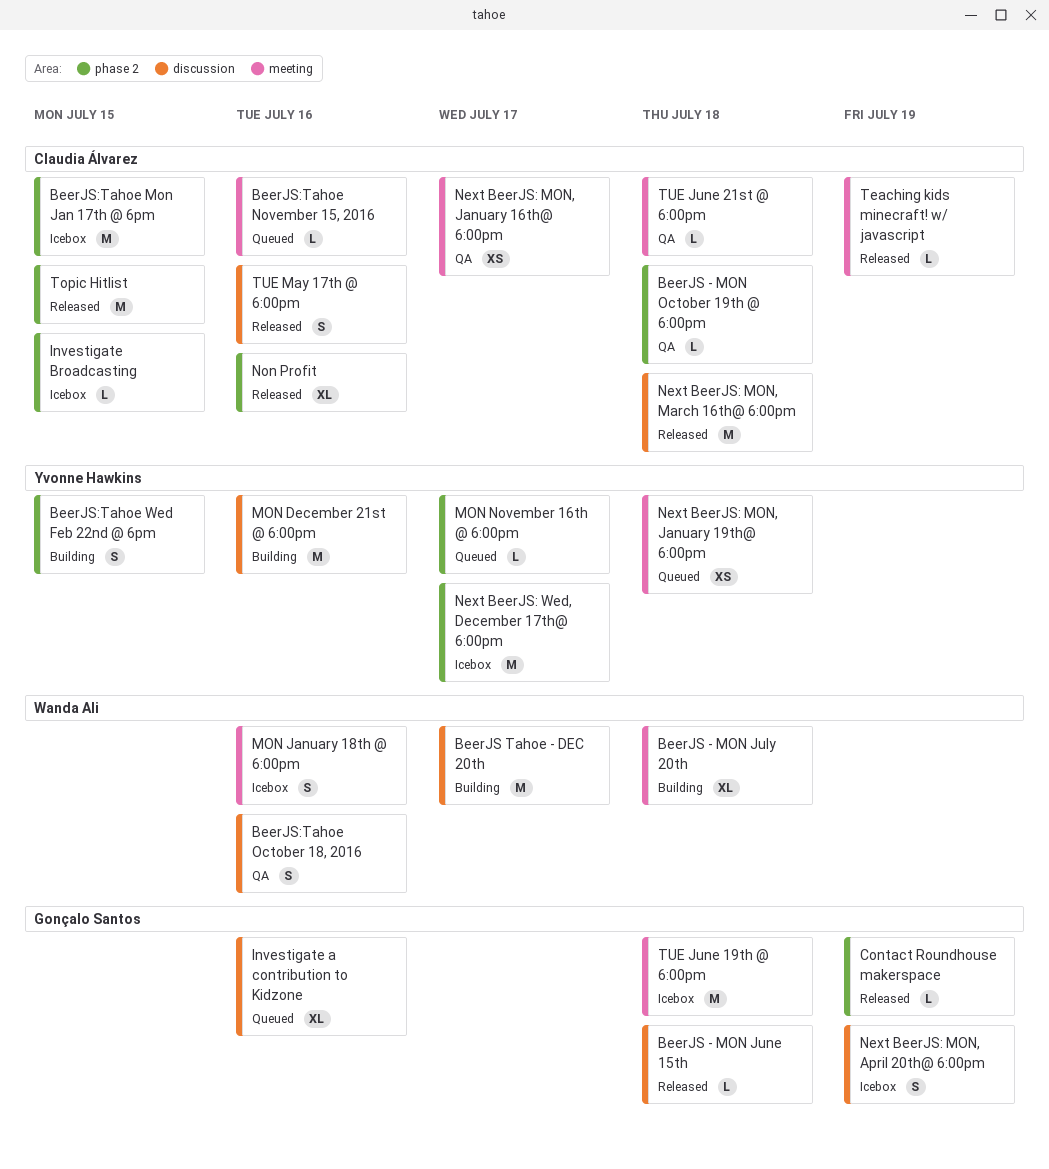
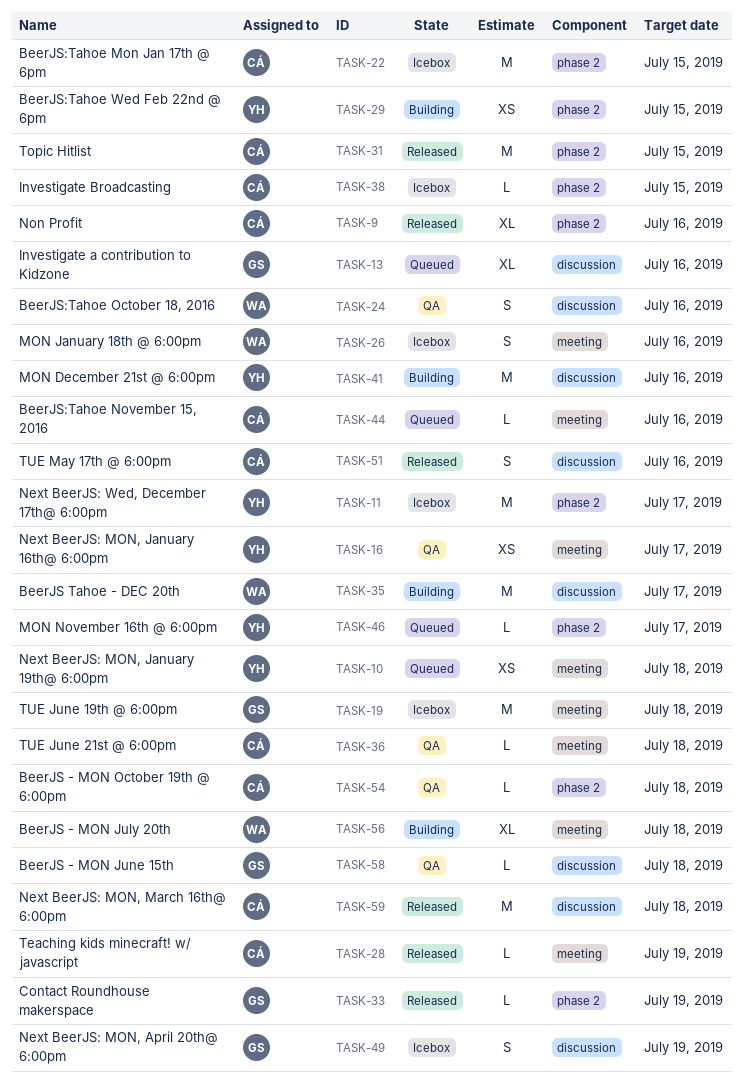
BeerJS - MON June 15th, status: Released -> QA
BeerJS:Tahoe Wed Feb 22nd @ 6pm, estimate: S -> XS
Next BeerJS: MON, January 16th@ 6:00pm, owner: Claudia Álvarez -> Yvonne Hawkins

